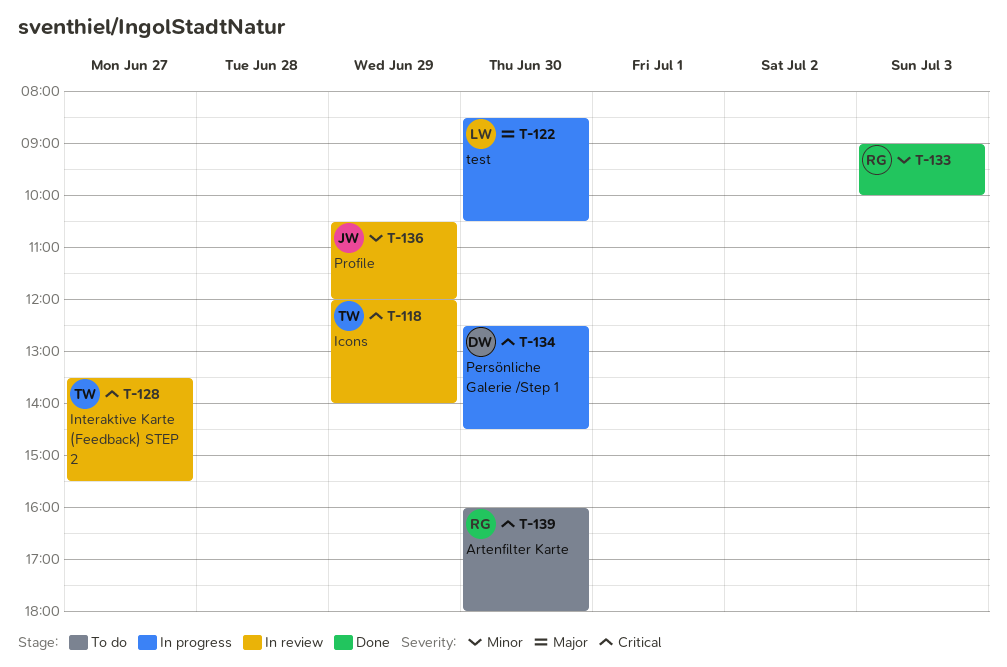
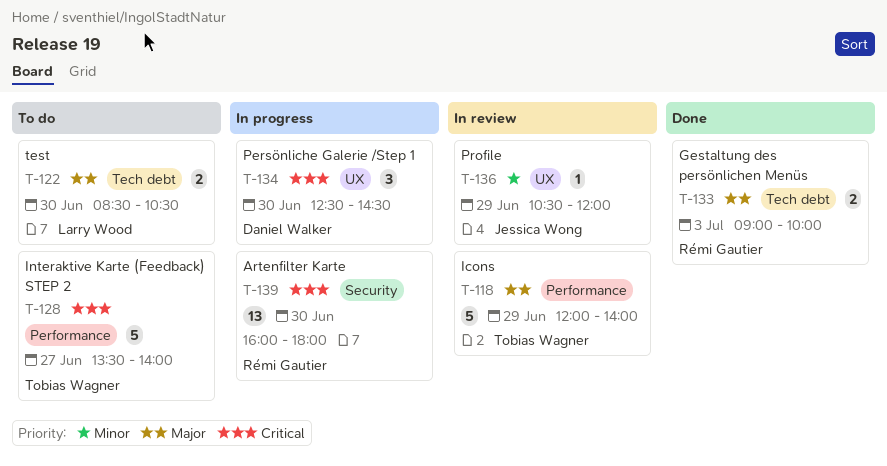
T-118, priority: Critical -> Major
T-122, status: In progress -> To do
T-128, status: In review -> To do
T-128, ends: 15:30 -> 14:00
T-133, priority: Minor -> Major
T-139, status: To do -> In progress

